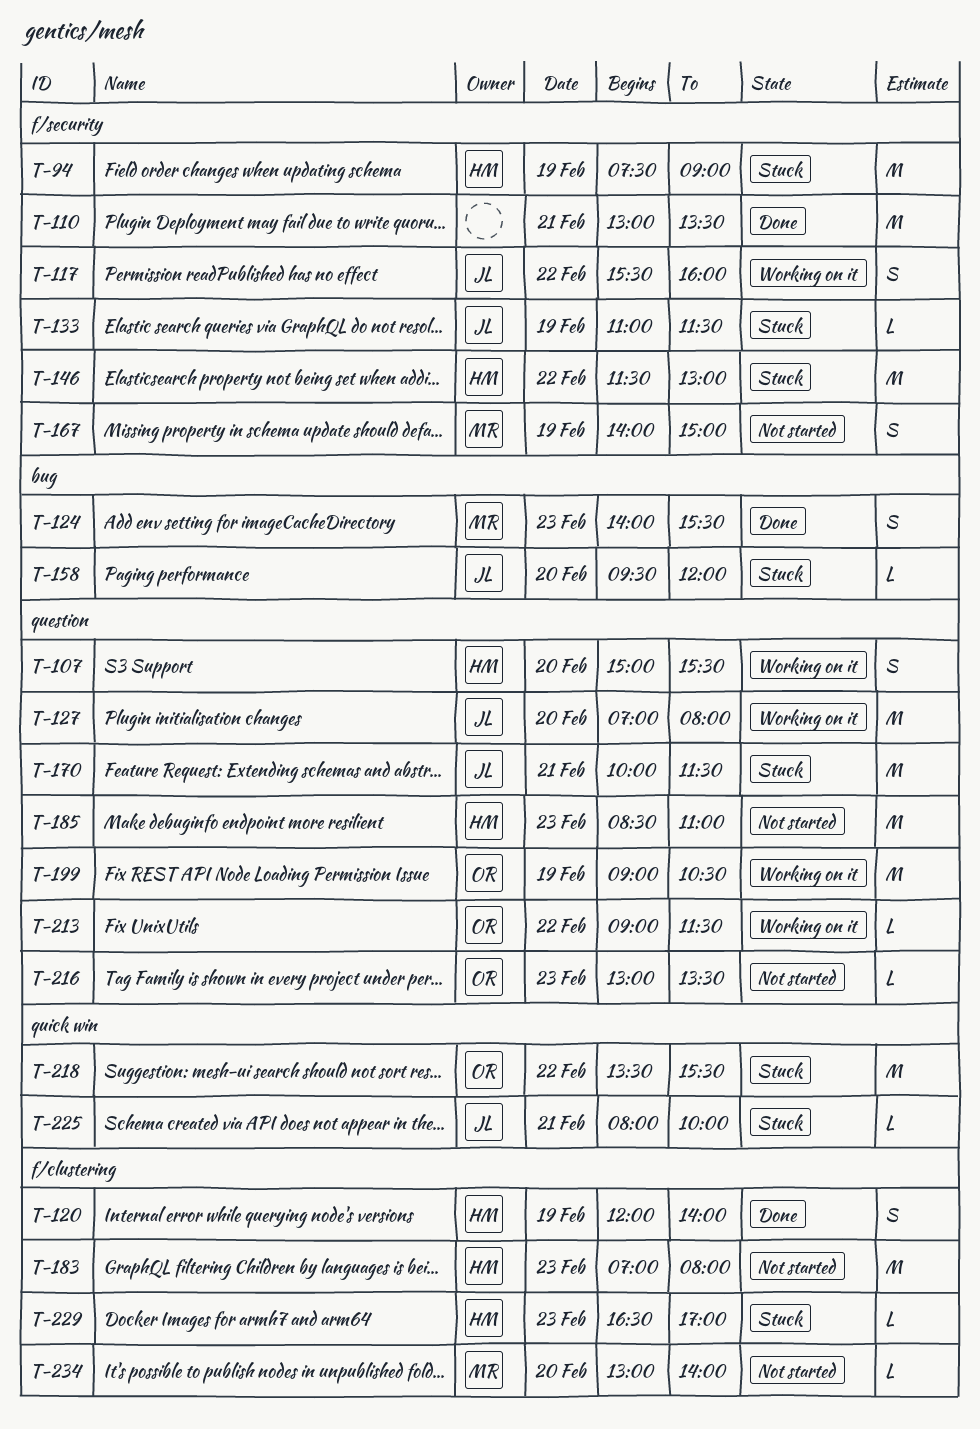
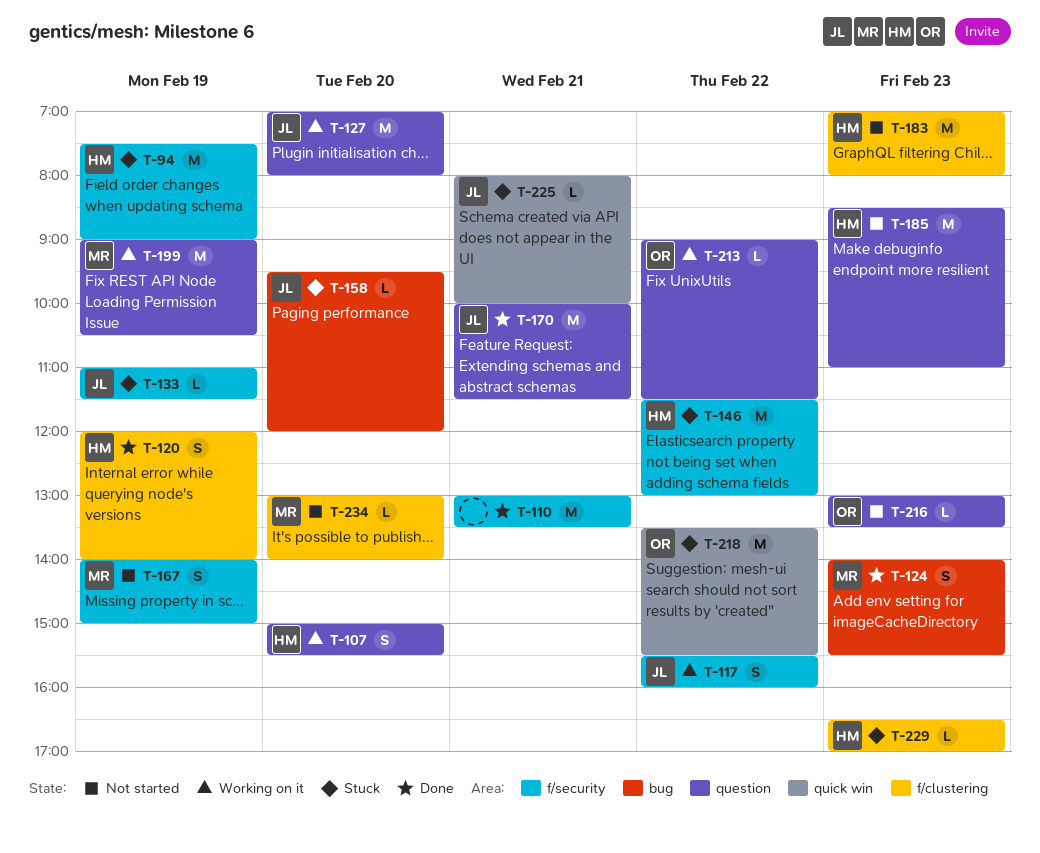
T-170, status: Stuck -> Done
T-199, owner: OR -> MR

